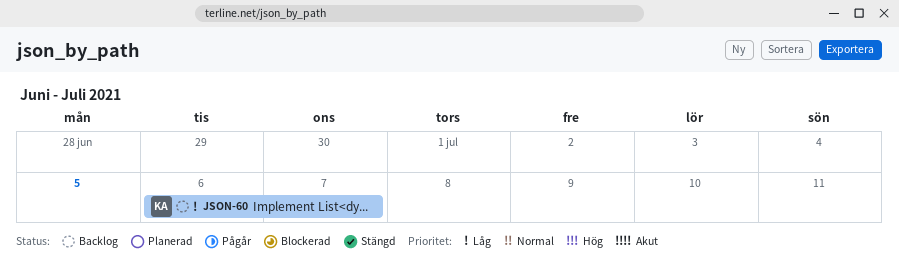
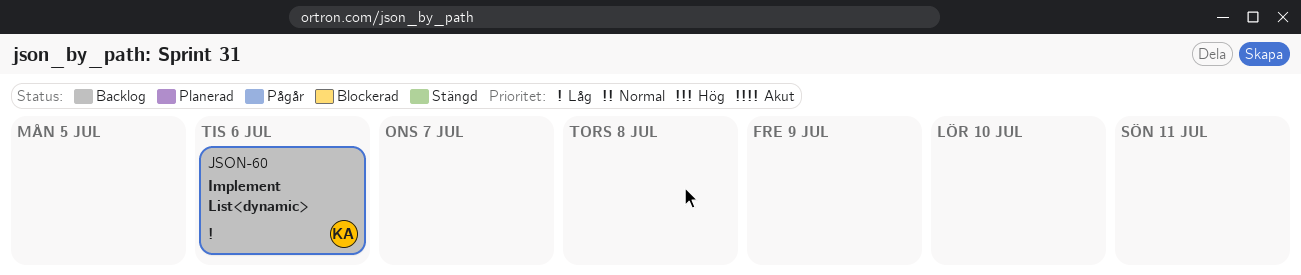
JSON-60, due: Jul 7 -> Jul 6

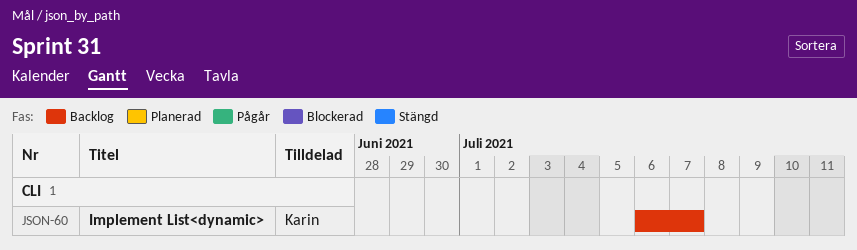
JSON-60, due: Jul 6 -> Jul 7

